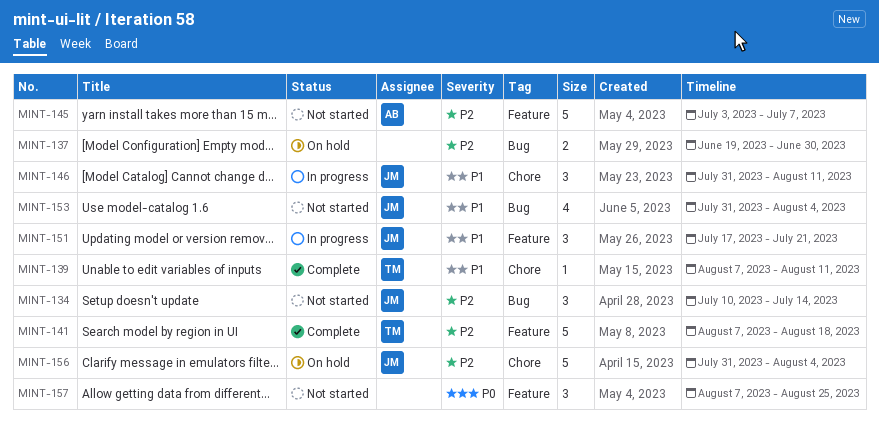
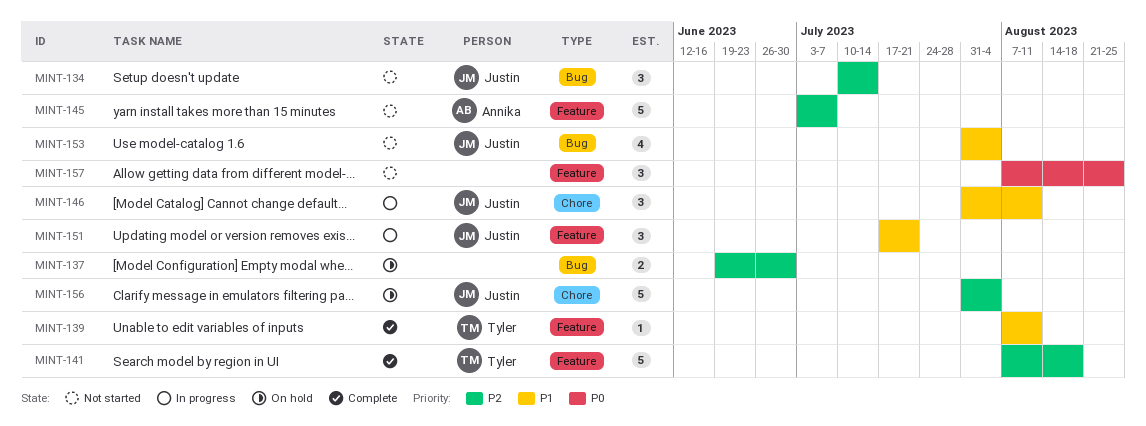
MINT-139, label: Chore -> Feature

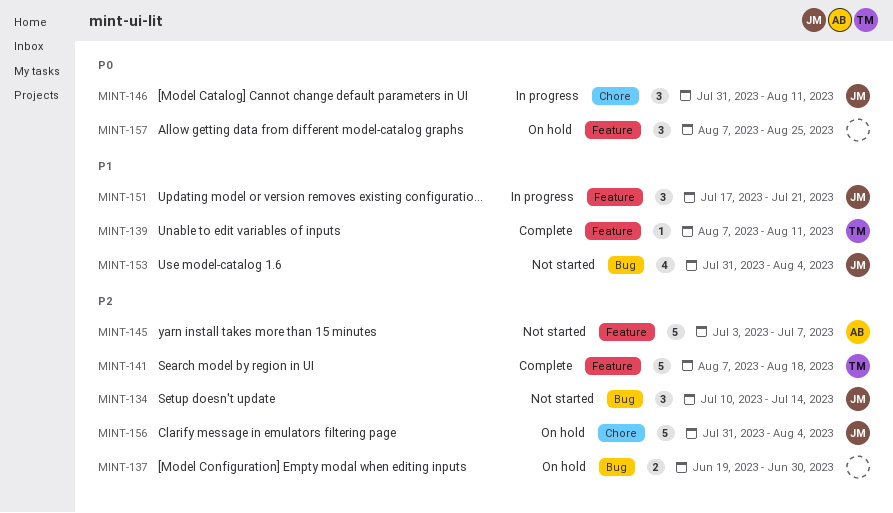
MINT-146, priority: P1 -> P0
MINT-157, status: Not started -> On hold

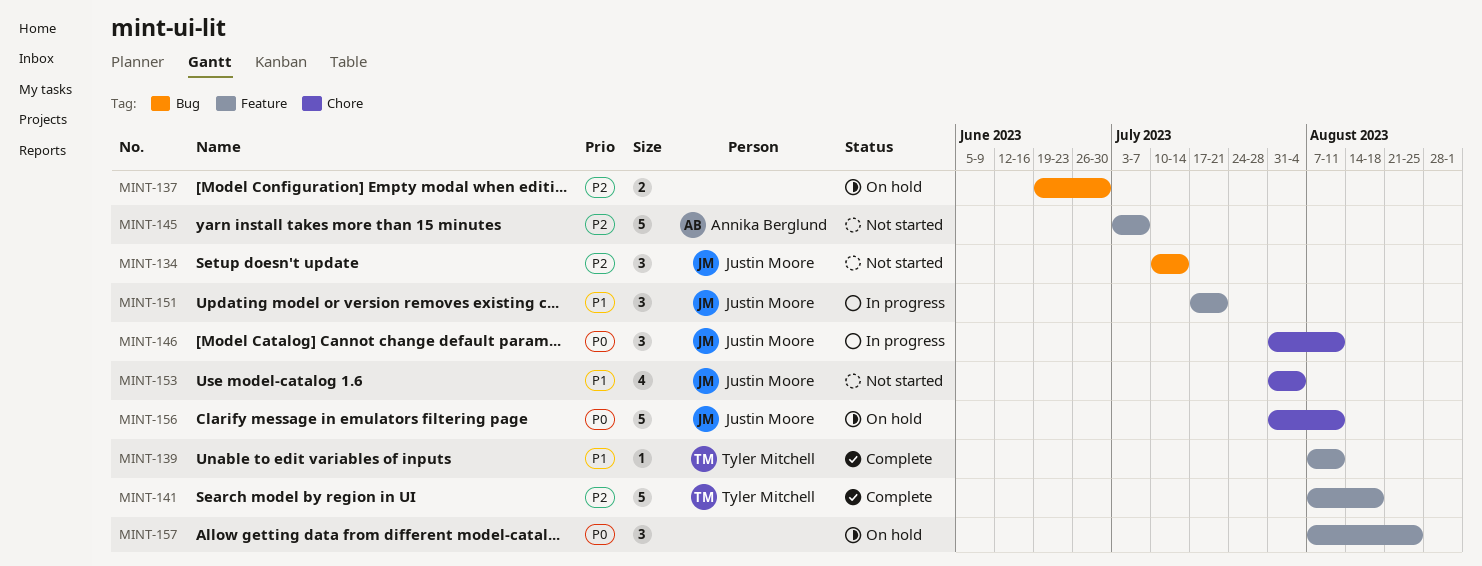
MINT-153, label: Bug -> Chore
MINT-156, priority: P2 -> P0
MINT-156, due: Aug 4 -> Aug 11

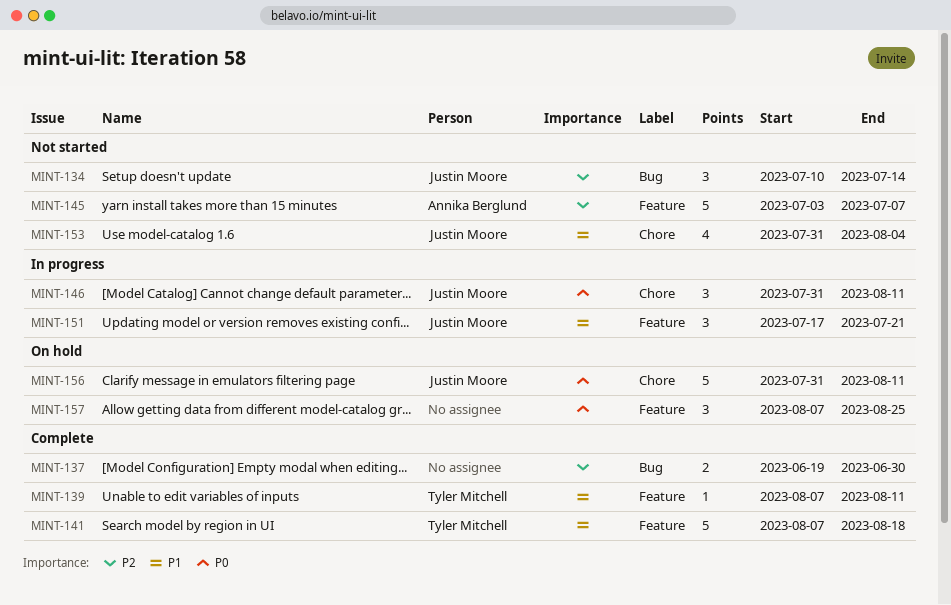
MINT-137, status: On hold -> Complete
MINT-141, priority: P2 -> P1

